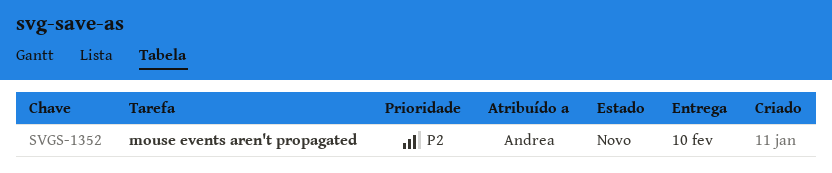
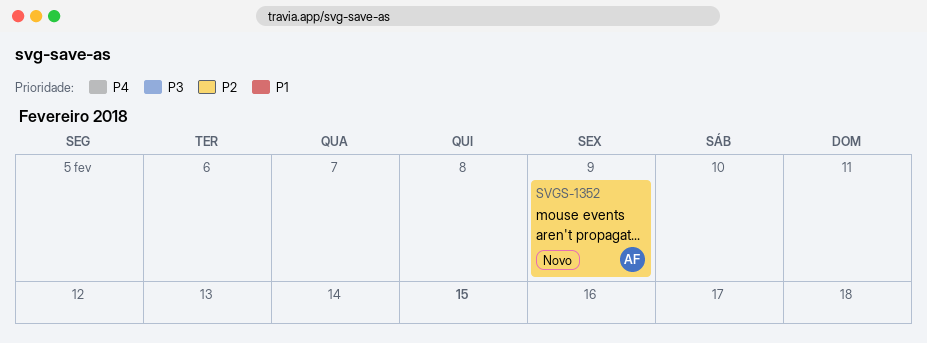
SVGS-1352, due: Feb 10 -> Feb 9

